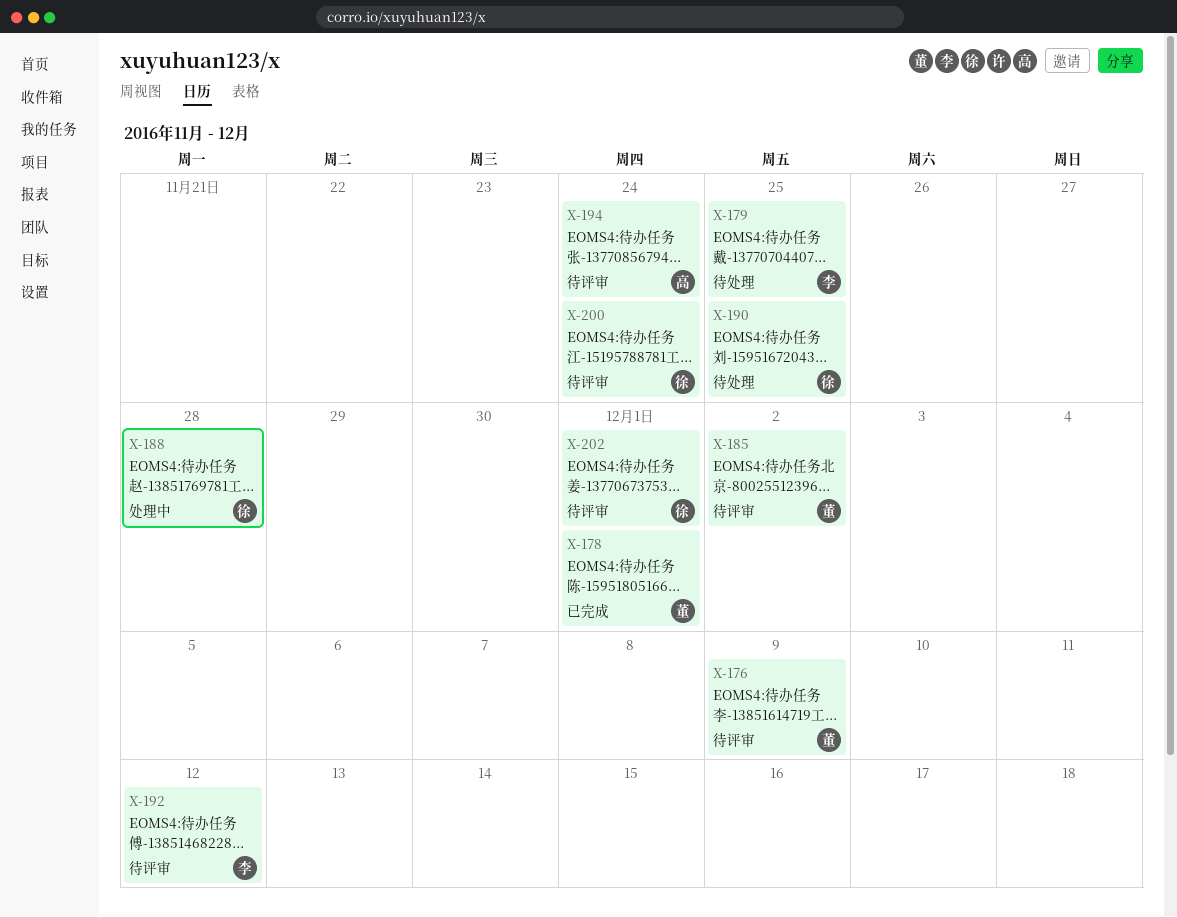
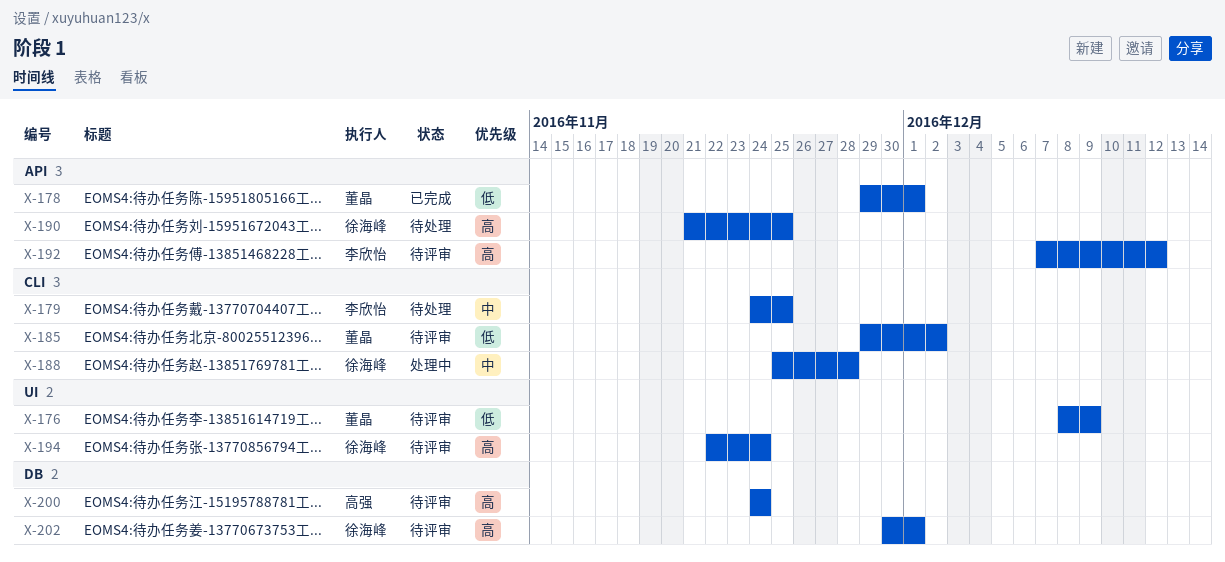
X-194, owner: 高强 -> 徐海峰
X-200, owner: 徐海峰 -> 高强

